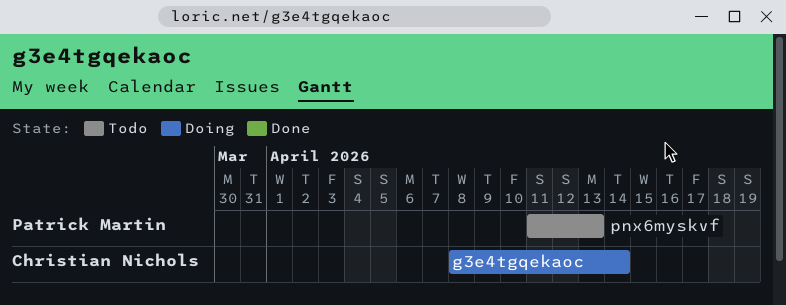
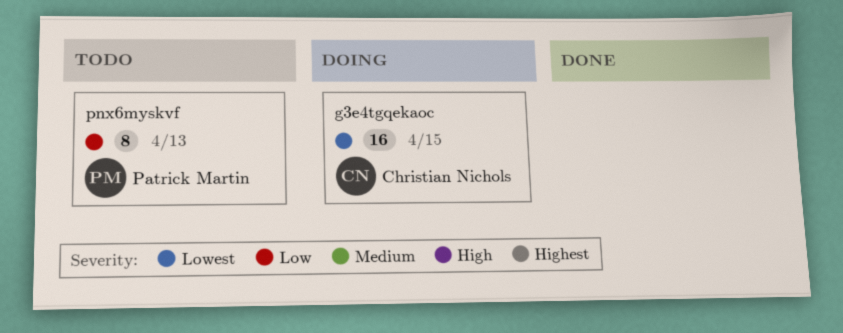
g3e4tgqekaoc, due: Apr 14 -> Apr 15

